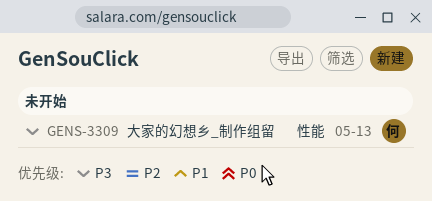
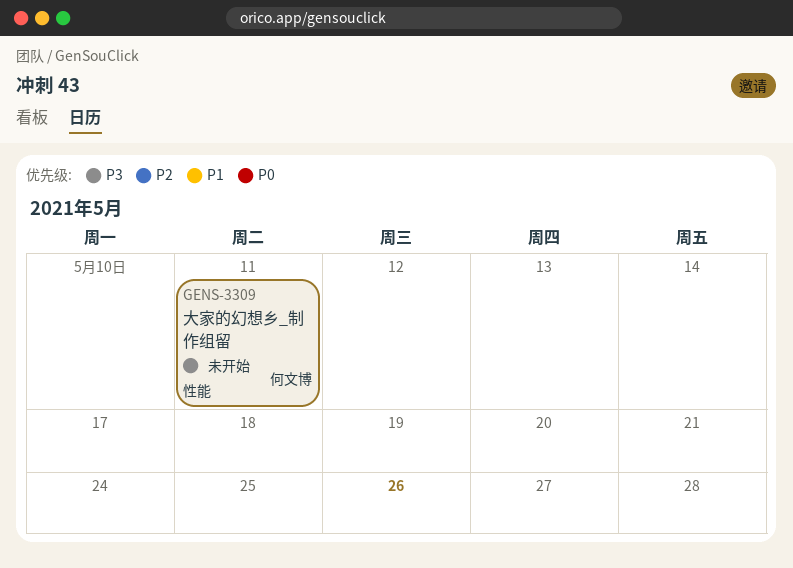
GENS-3309, due: May 13 -> May 11

